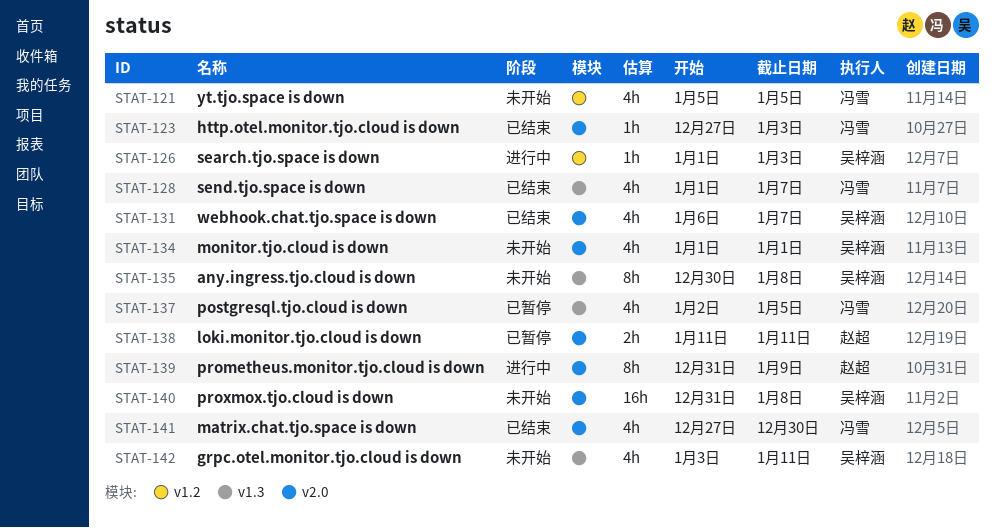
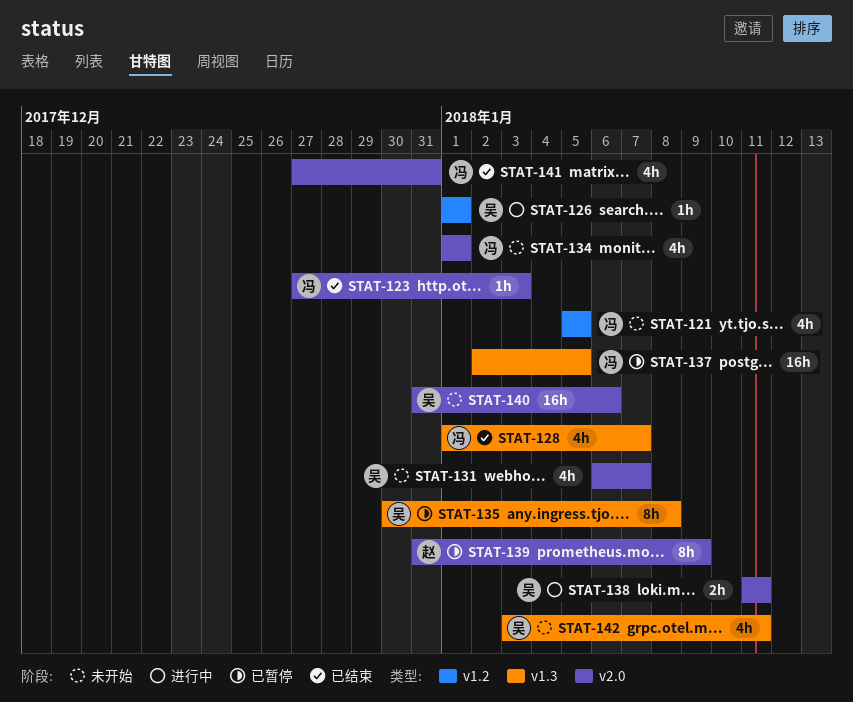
STAT-126, due: Jan 3 -> Jan 1
STAT-131, status: 已结束 -> 未开始
STAT-134, owner: 吴梓涵 -> 冯雪
STAT-135, status: 未开始 -> 已暂停
STAT-137, estimate: 4h -> 16h
STAT-138, status: 已暂停 -> 进行中
STAT-138, owner: 赵超 -> 吴梓涵
STAT-139, status: 进行中 -> 已暂停
STAT-140, due: Jan 8 -> Jan 6
STAT-141, due: Dec 30 -> Dec 31

